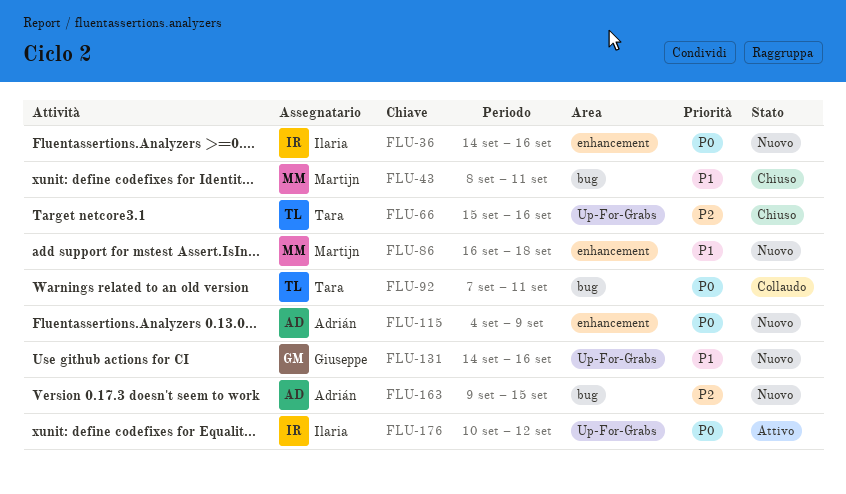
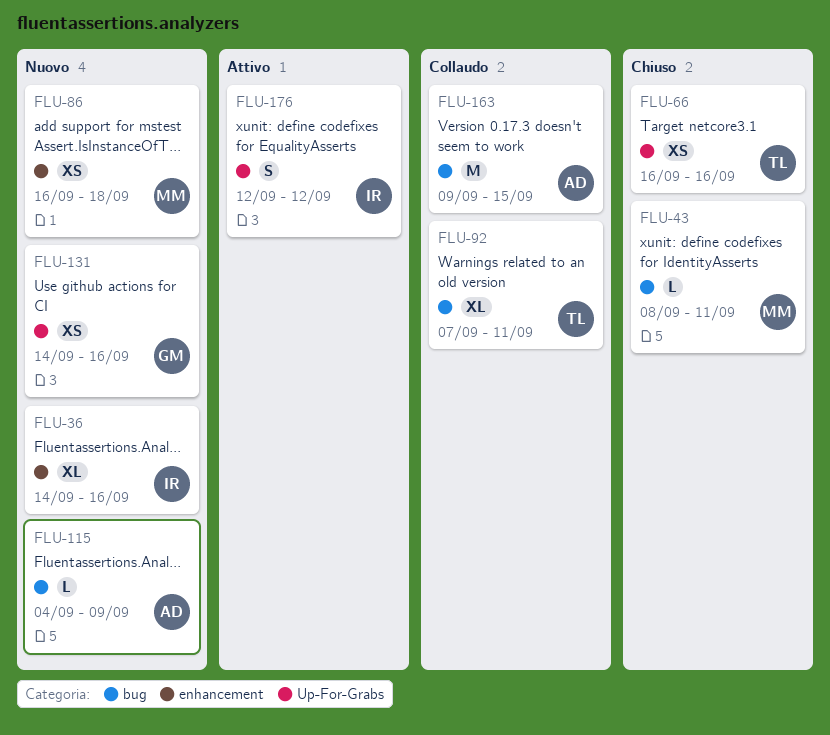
FLU-66, start: Sep 15 -> Sep 16
FLU-115, label: enhancement -> bug
FLU-163, status: Nuovo -> Collaudo
FLU-176, start: Sep 10 -> Sep 12

